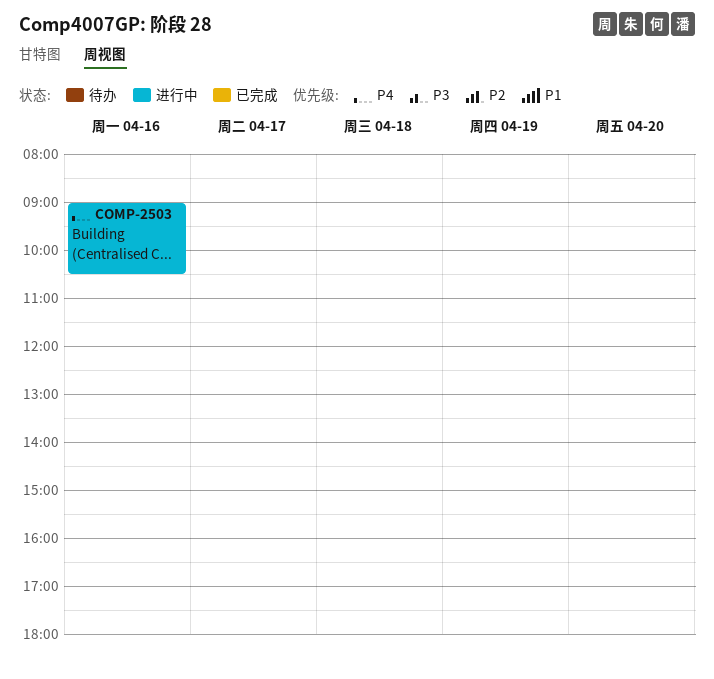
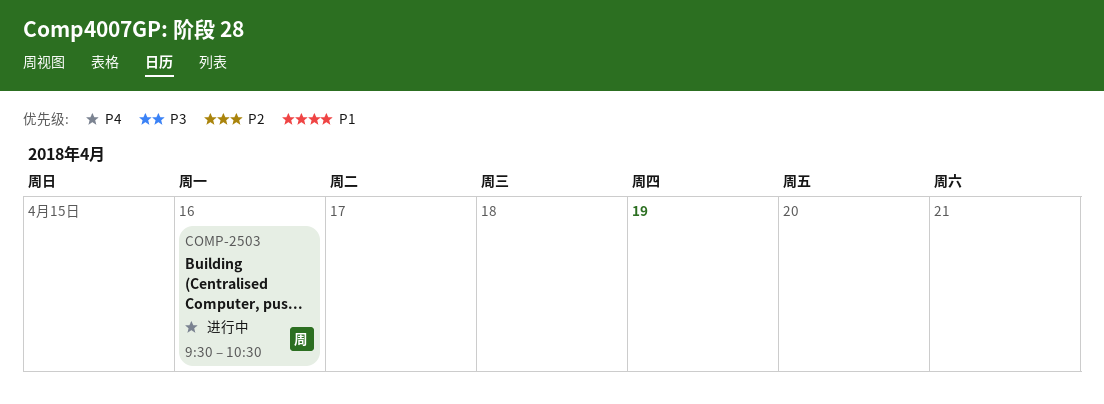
COMP-2503, begins: 09:00 -> 09:30

